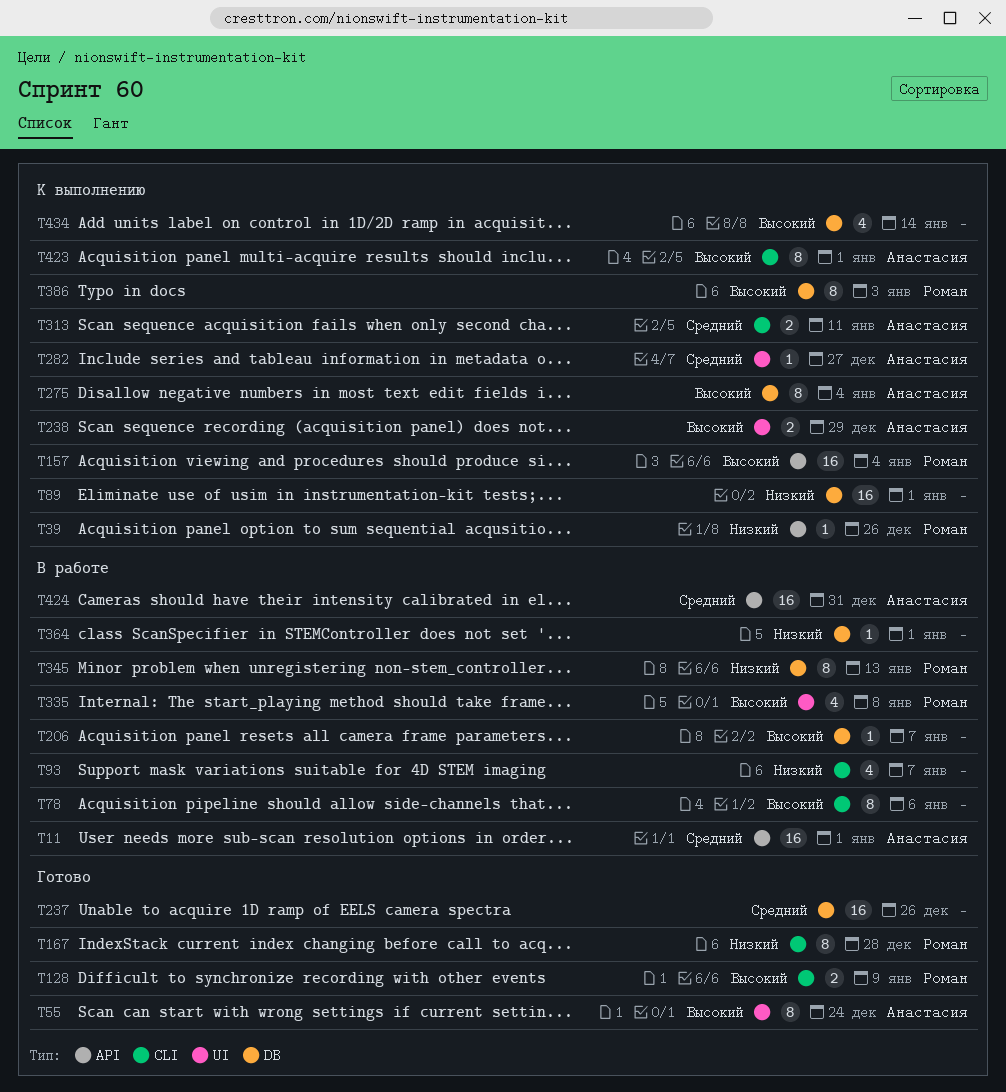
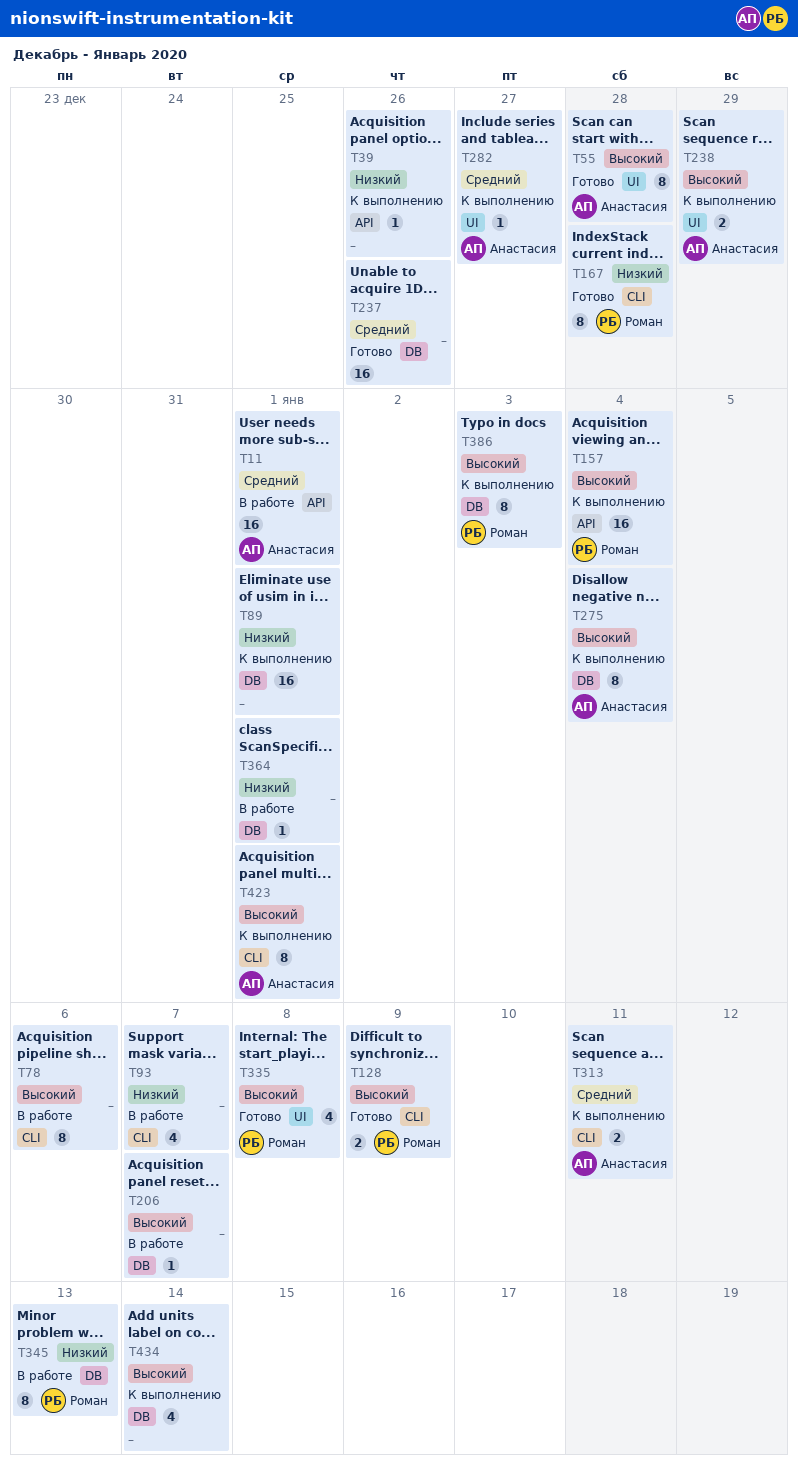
T39, owner: Роман -> none
T55, due: Dec 24 -> Dec 28
T335, status: В работе -> Готово
T424: present -> none

